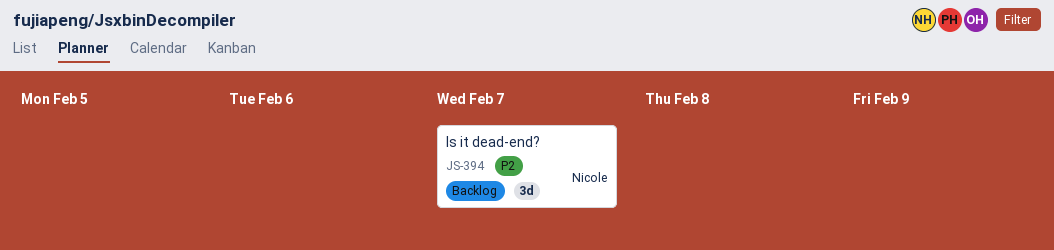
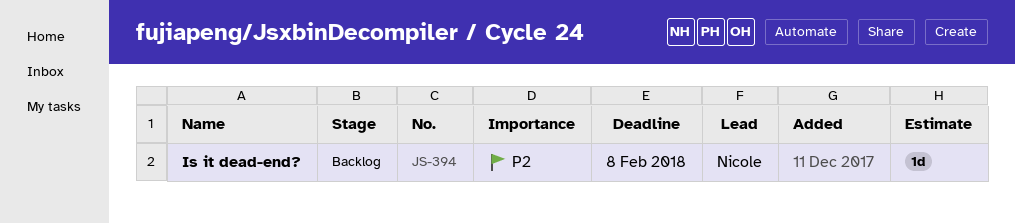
JS-394, estimate: 3d -> 1d
JS-394, due: Feb 7 -> Feb 8

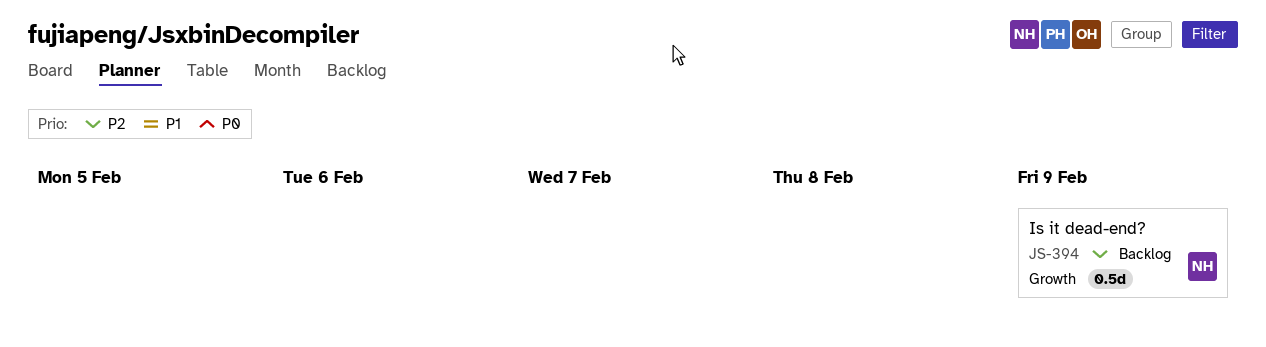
JS-394, estimate: 1d -> 0.5d
JS-394, due: Feb 8 -> Feb 9

